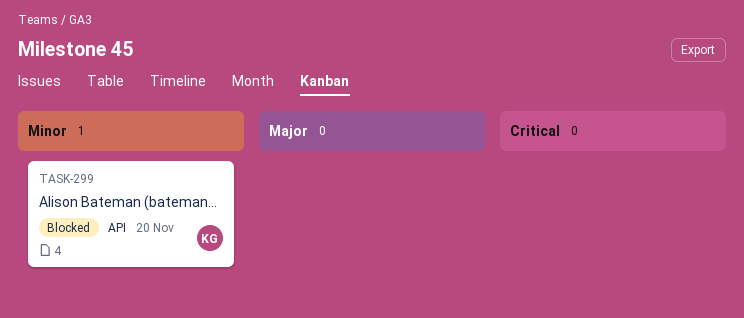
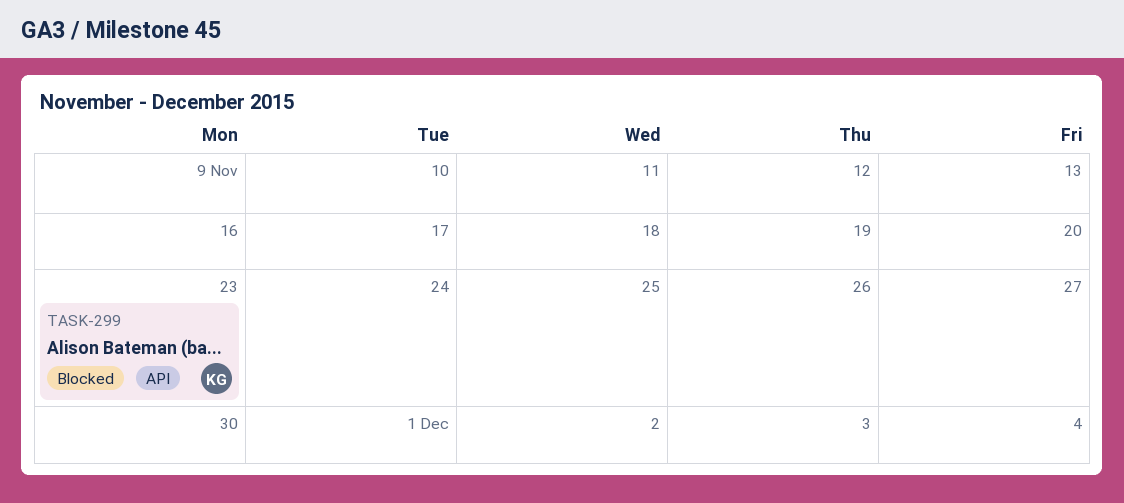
TASK-299, due: Nov 20 -> Nov 23

